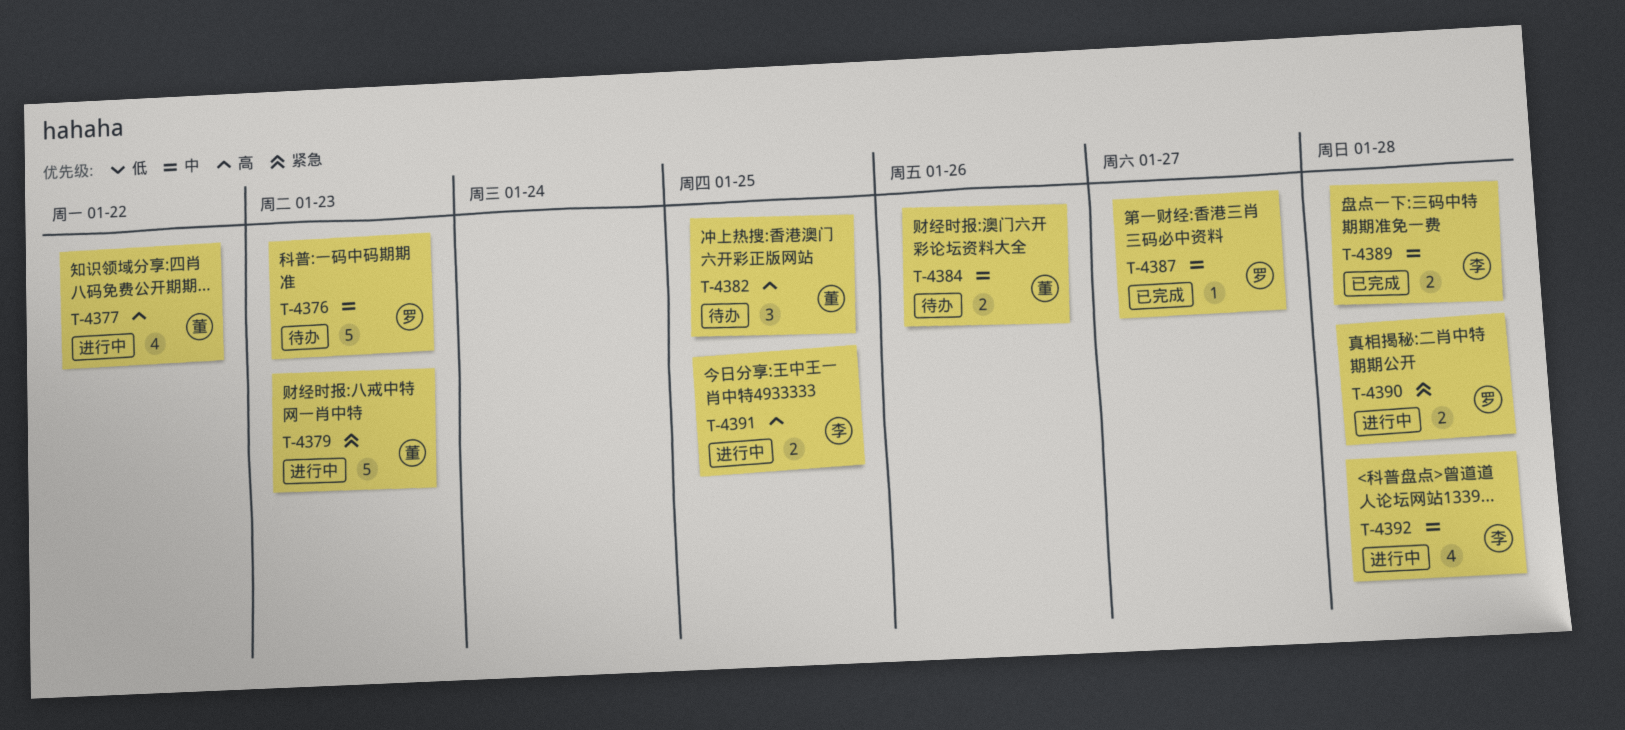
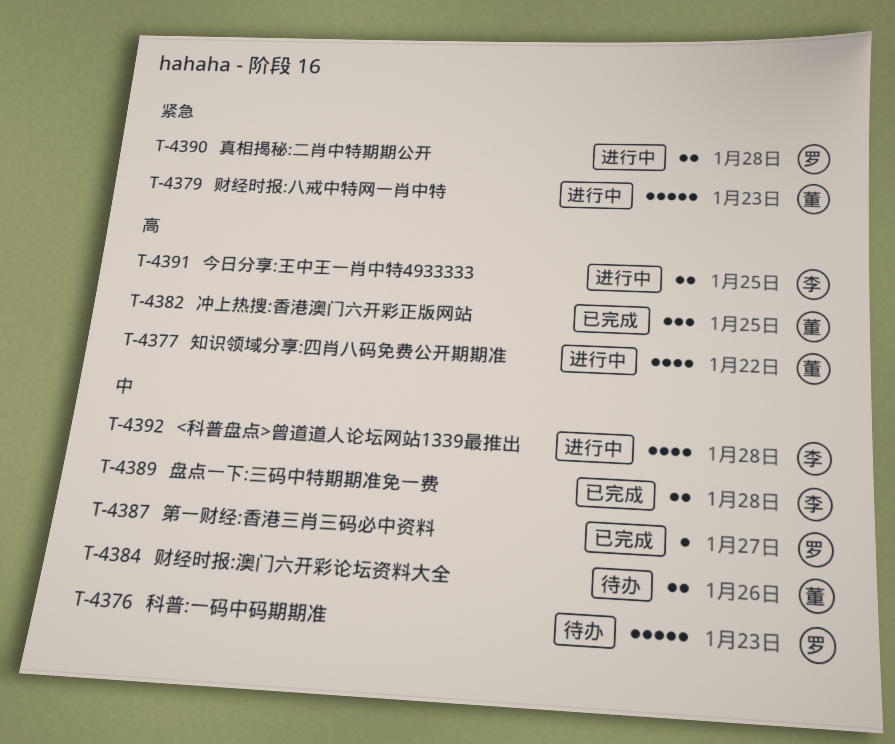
T-4382, status: 待办 -> 已完成

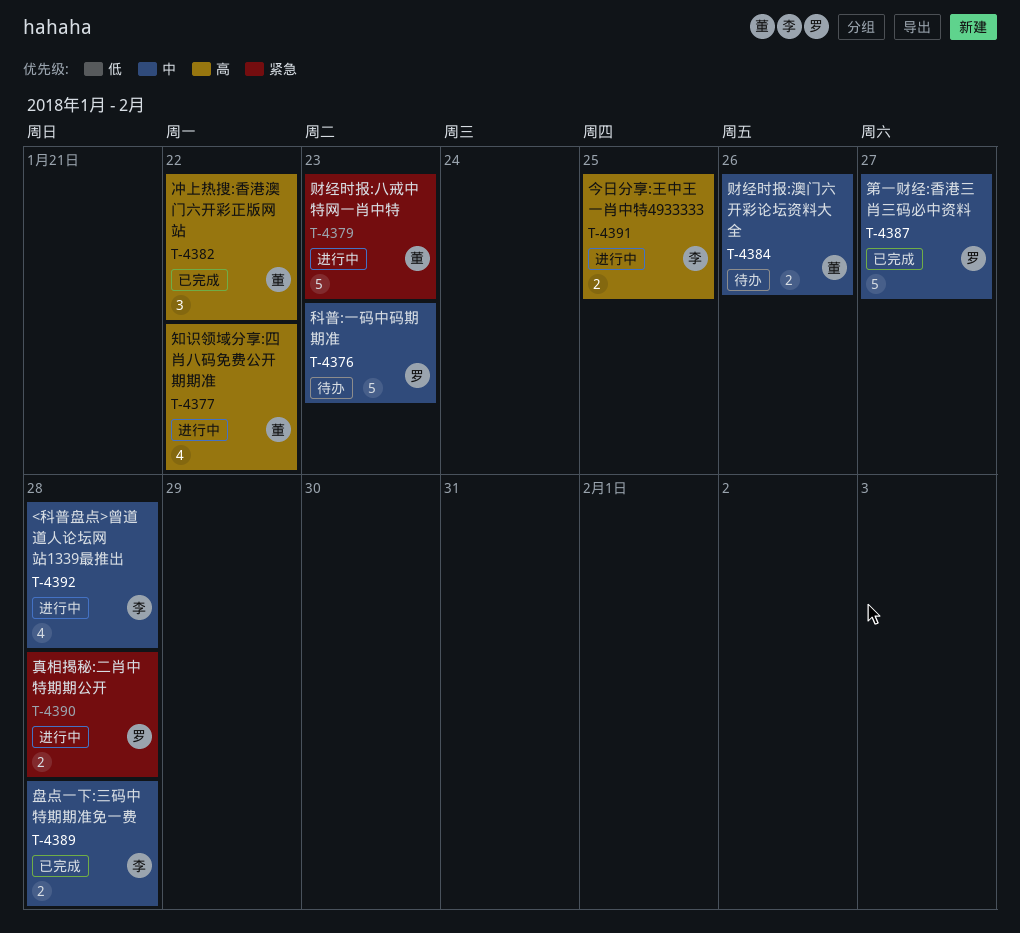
T-4382, due: Jan 25 -> Jan 22
T-4387, estimate: 1 -> 5

